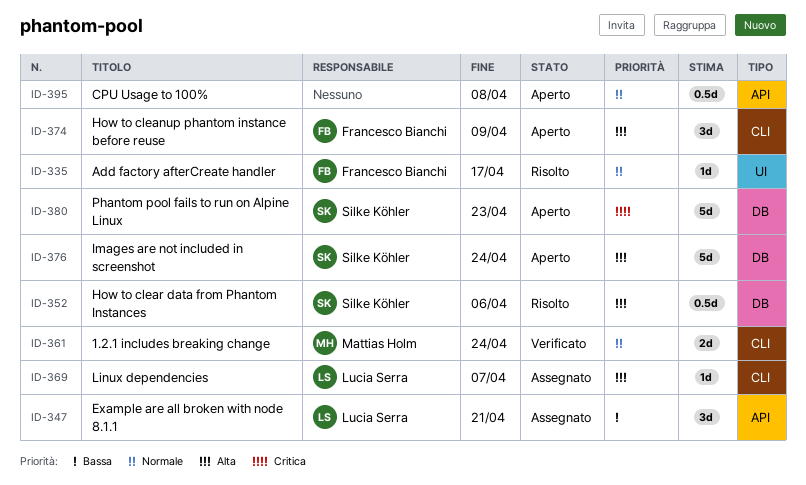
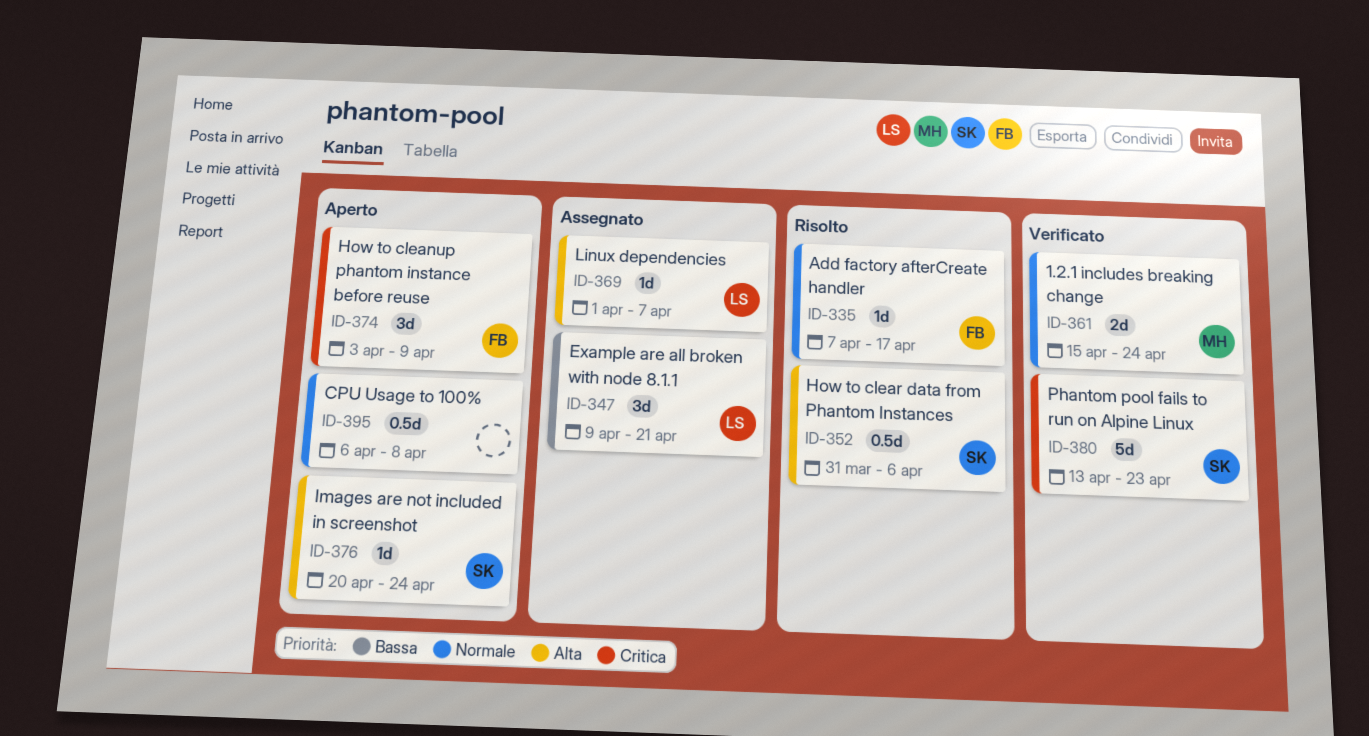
ID-374, priority: Alta -> Critica
ID-376, estimate: 5d -> 1d
ID-380, status: Aperto -> Verificato

